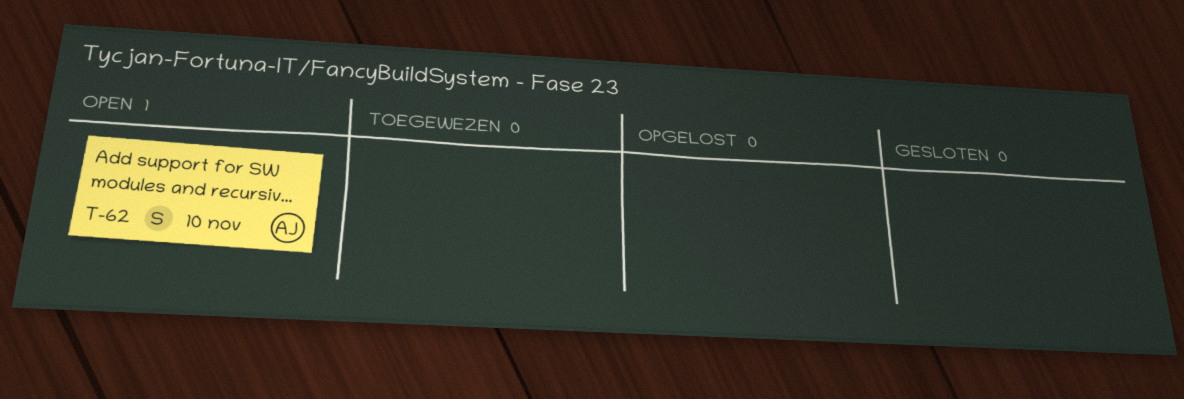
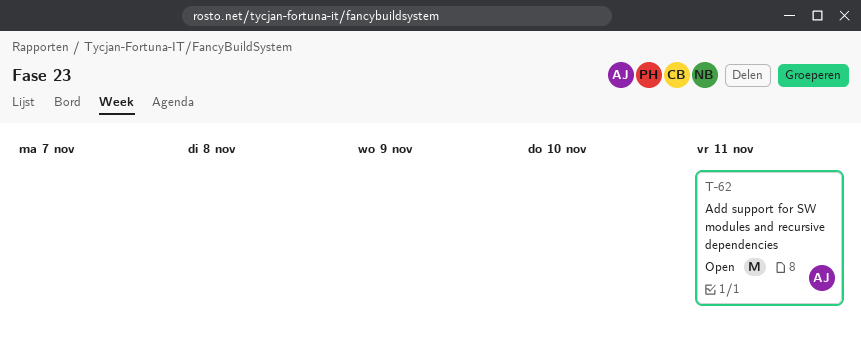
T-62, estimate: S -> M
T-62, due: Nov 10 -> Nov 11

